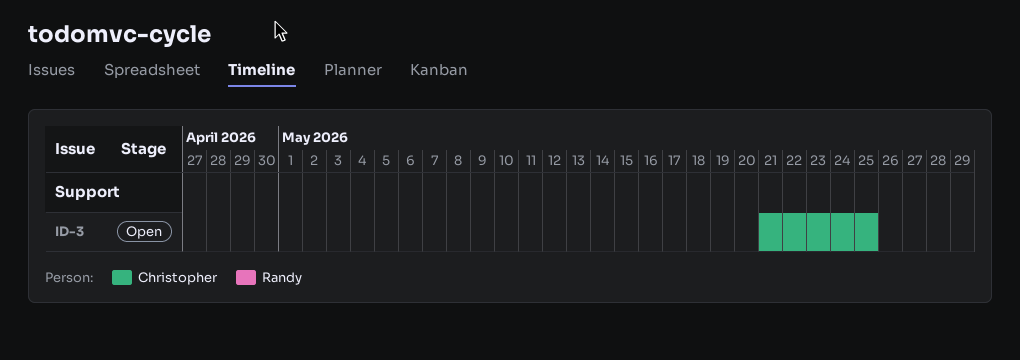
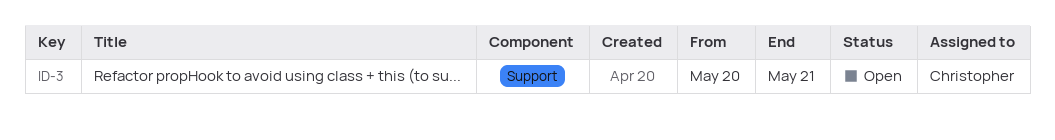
ID-3, start: May 21 -> May 20
ID-3, due: May 25 -> May 21

